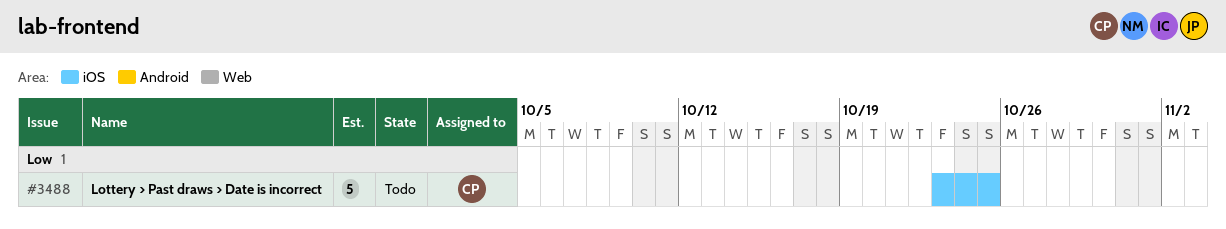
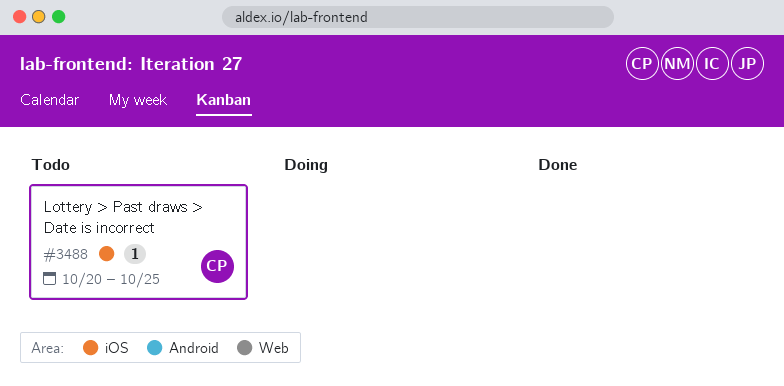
#3488, estimate: 5 -> 1
#3488, start: Oct 23 -> Oct 20

